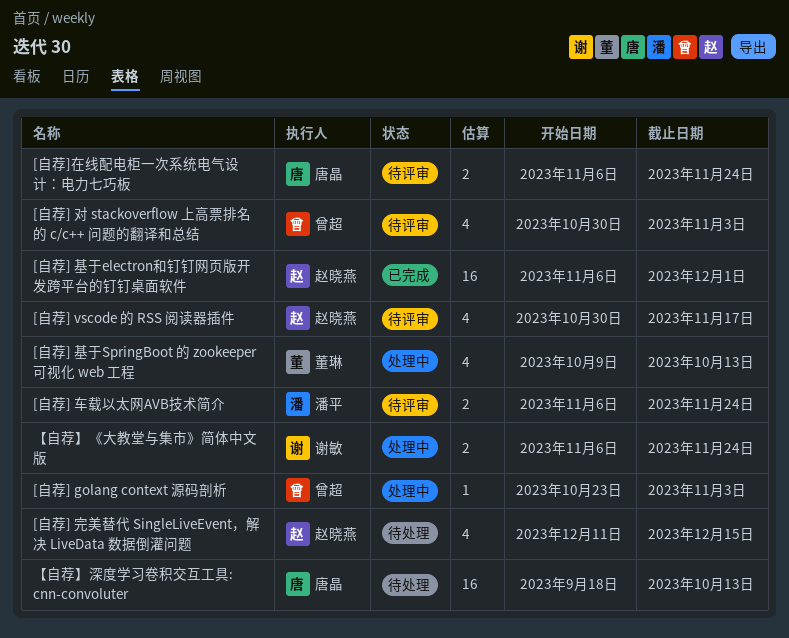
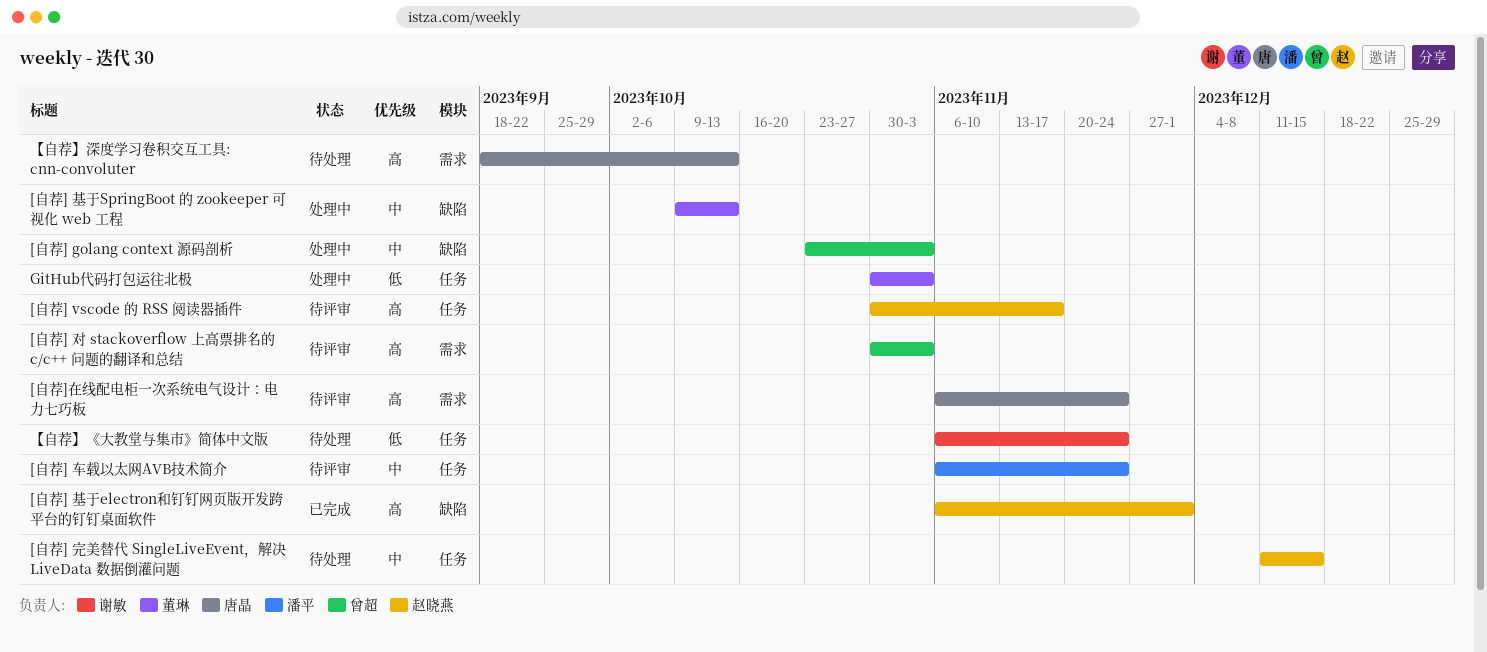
GitHub代码打包运往北极: none -> present
【自荐】《大教堂与集市》简体中文版, status: 处理中 -> 待处理

